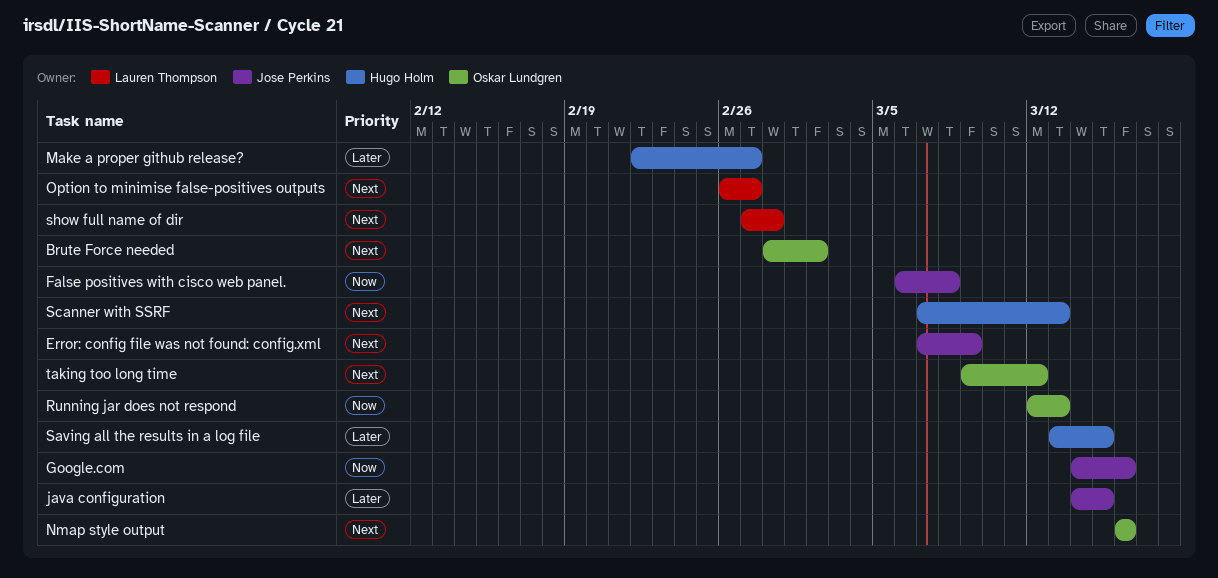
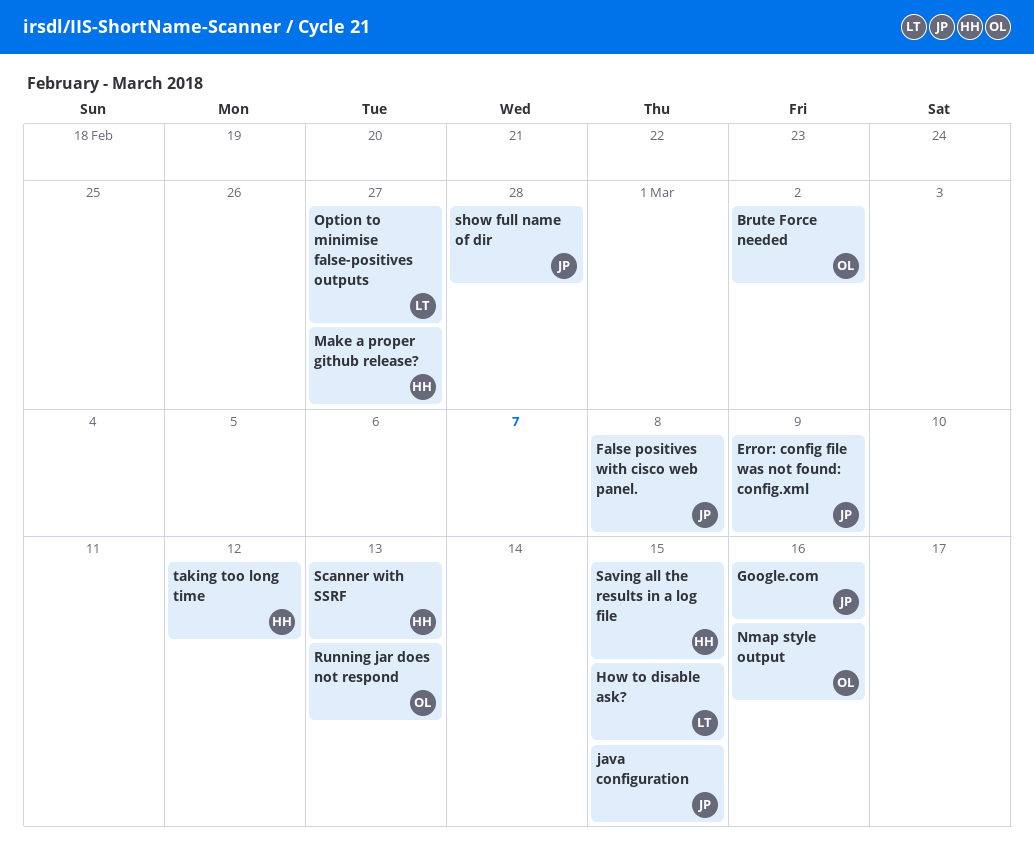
How to disable ask?: none -> present
show full name of dir, owner: Lauren Thompson -> Jose Perkins
taking too long time, owner: Oskar Lundgren -> Hugo Holm

